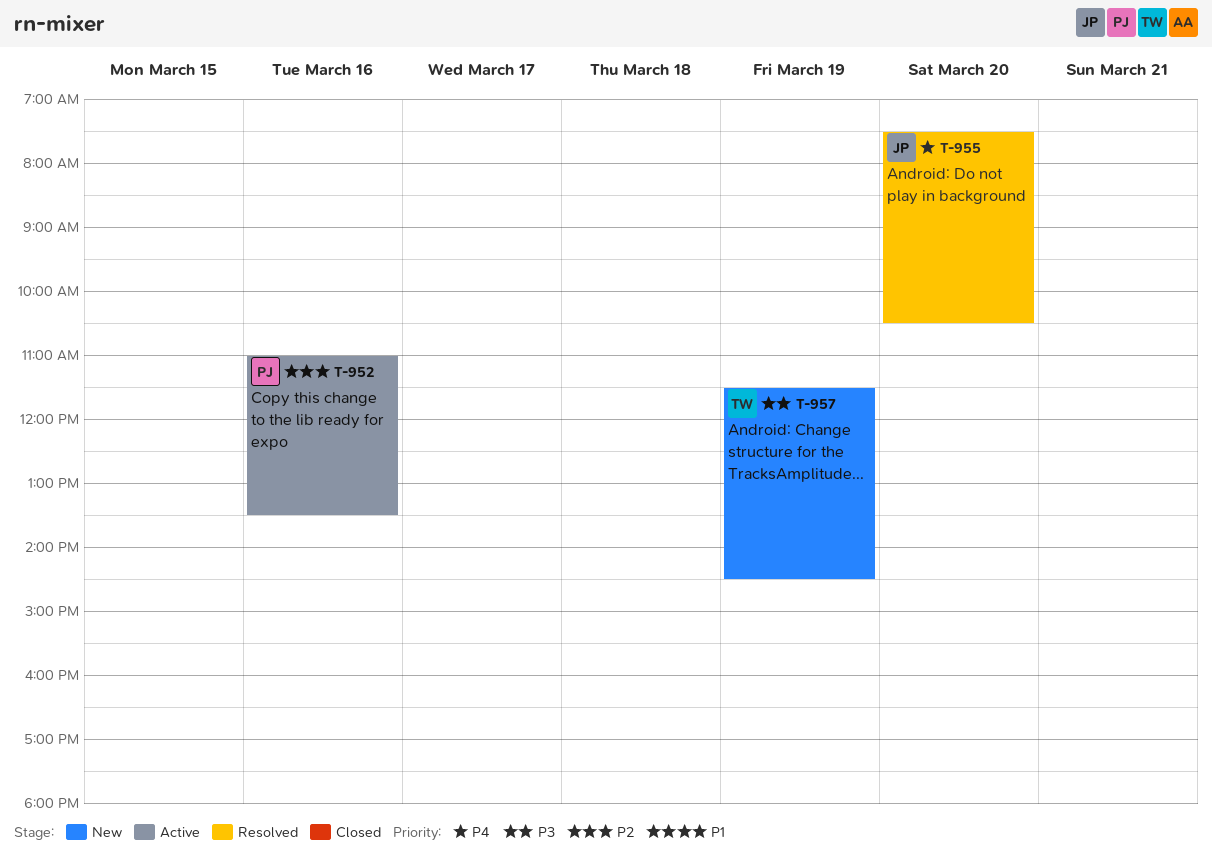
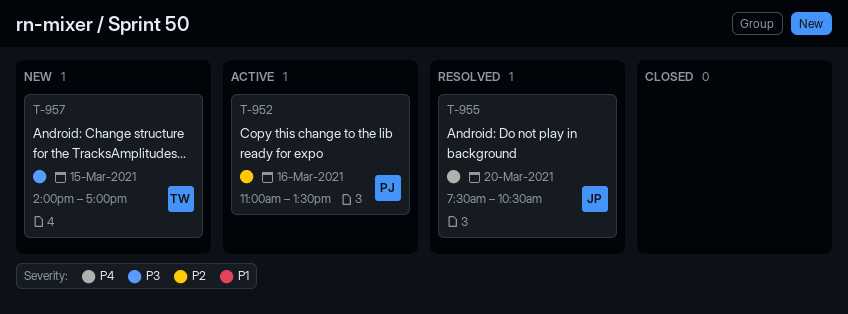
T-957, day: Mar 19 -> Mar 15
T-957, begins: 11:30 -> 14:00
T-957, ends: 14:30 -> 17:00

